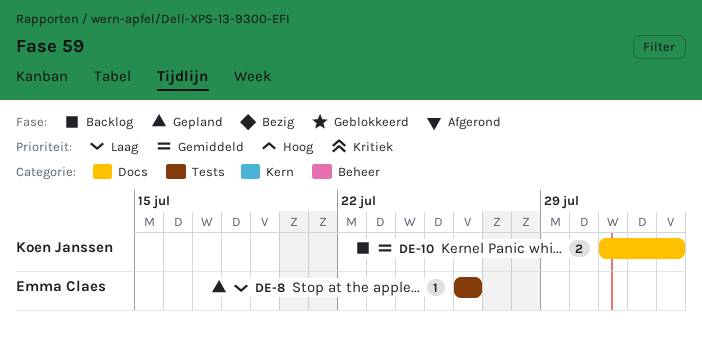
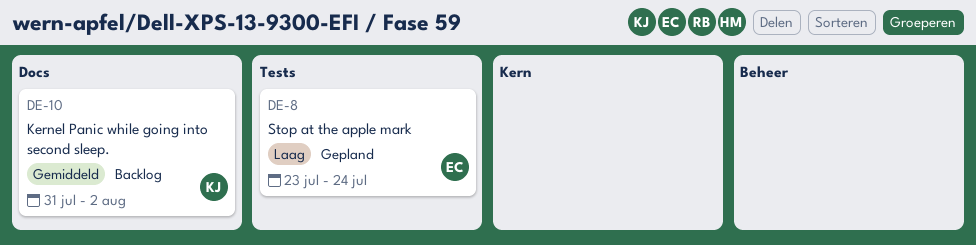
DE-8, start: Jul 26 -> Jul 23
DE-8, due: Jul 26 -> Jul 24

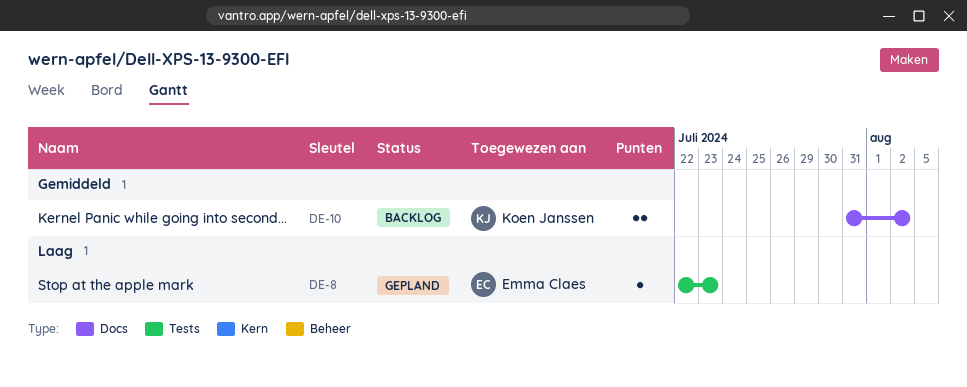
DE-8, start: Jul 23 -> Jul 22
DE-8, due: Jul 24 -> Jul 23

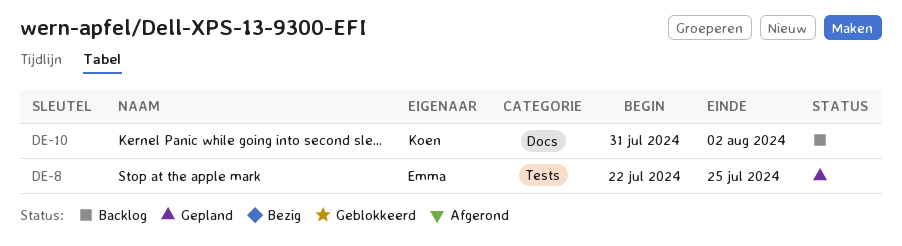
DE-8, due: Jul 23 -> Jul 25

